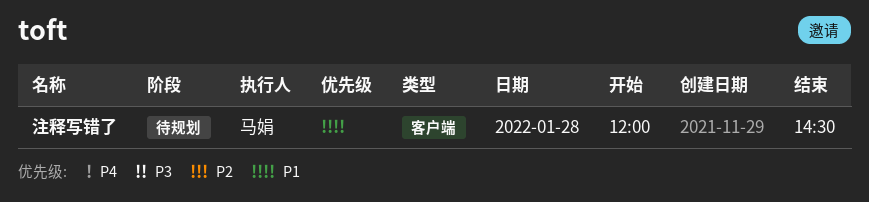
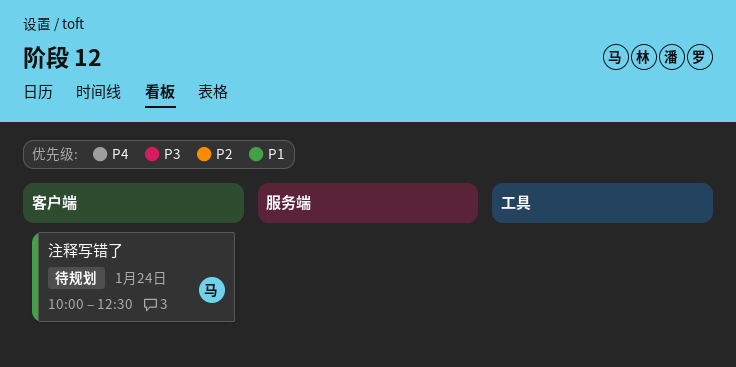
注释写错了, day: Jan 28 -> Jan 24
注释写错了, begins: 12:00 -> 10:00
注释写错了, ends: 14:30 -> 12:30

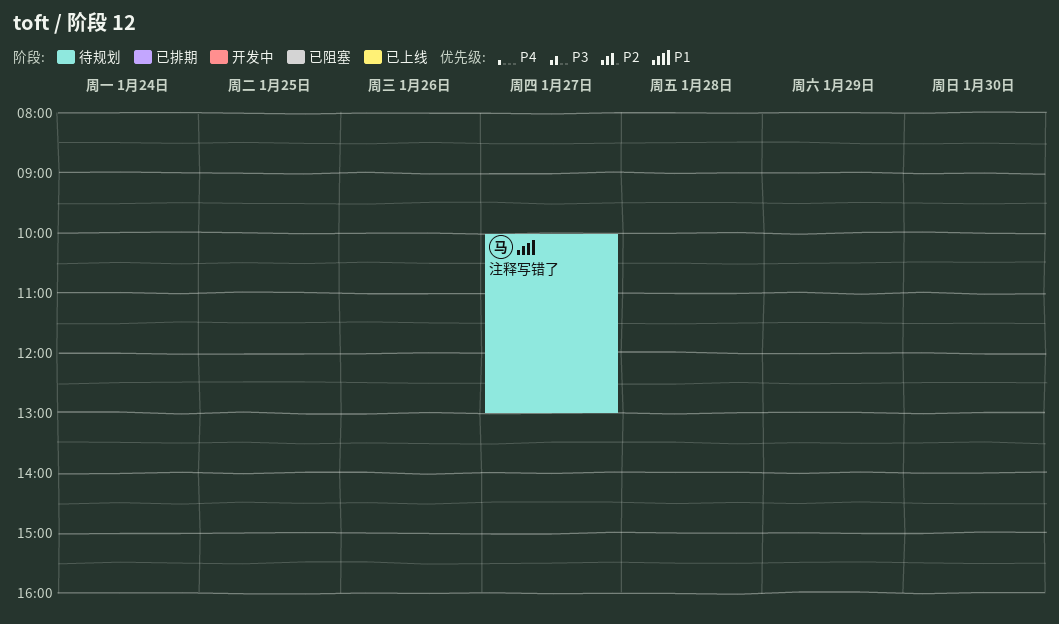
注释写错了, day: Jan 24 -> Jan 27
注释写错了, ends: 12:30 -> 13:00

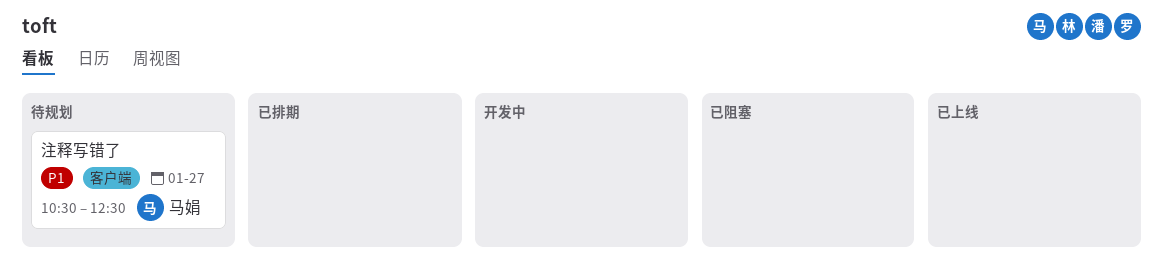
注释写错了, begins: 10:00 -> 10:30
注释写错了, ends: 13:00 -> 12:30

